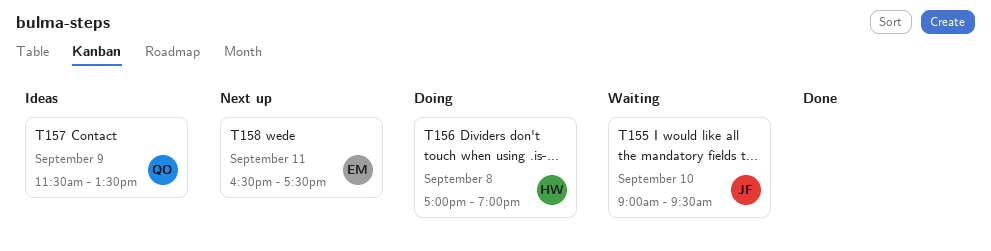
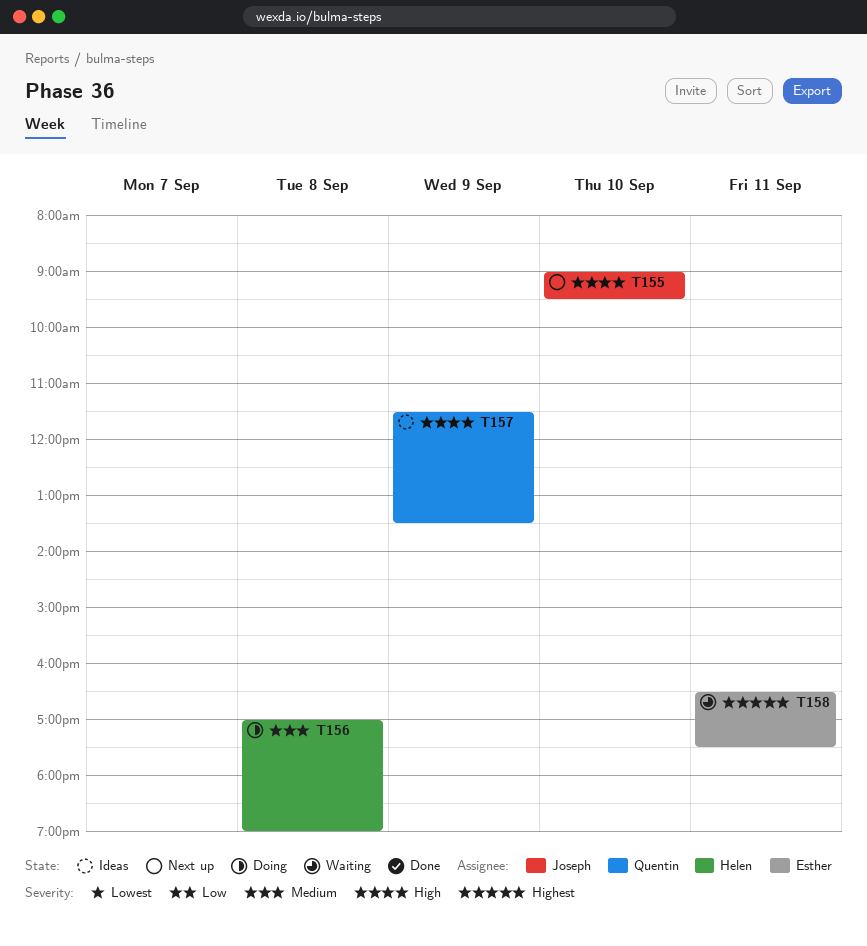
T155, status: Waiting -> Next up
T158, status: Next up -> Waiting

